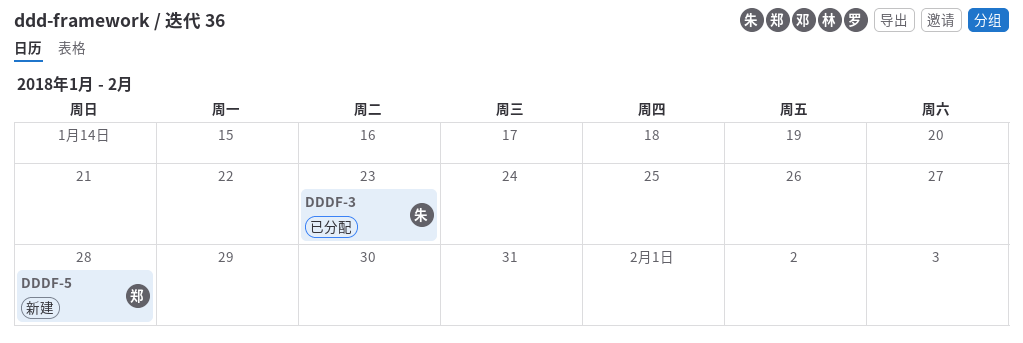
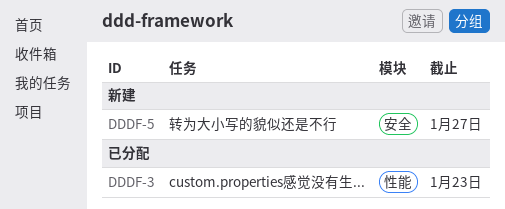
DDDF-5, due: Jan 28 -> Jan 27

